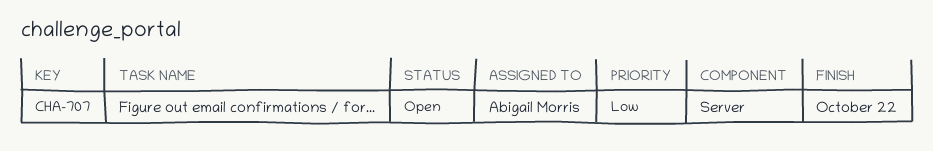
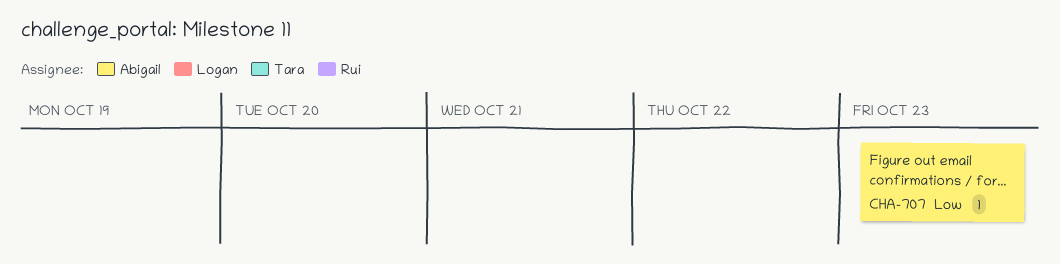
CHA-707, due: Oct 22 -> Oct 23

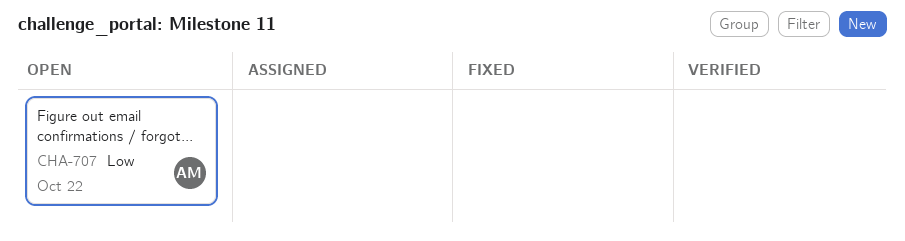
CHA-707, due: Oct 23 -> Oct 22

